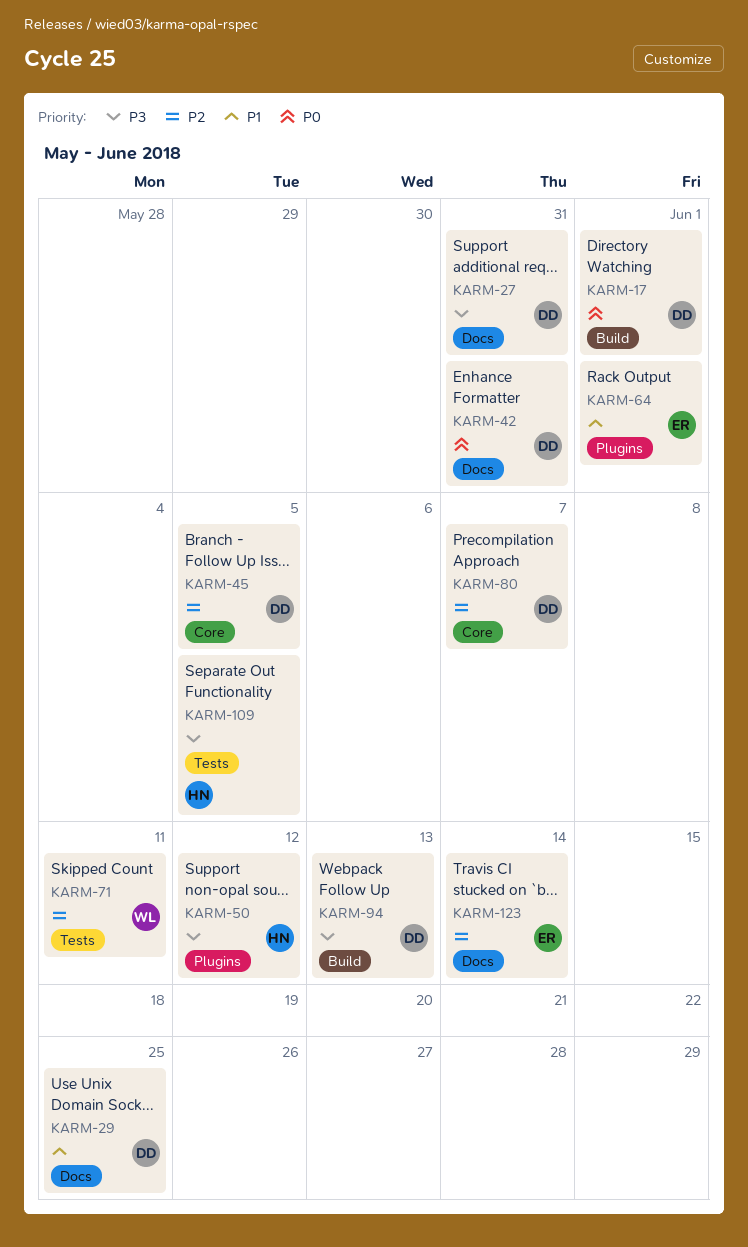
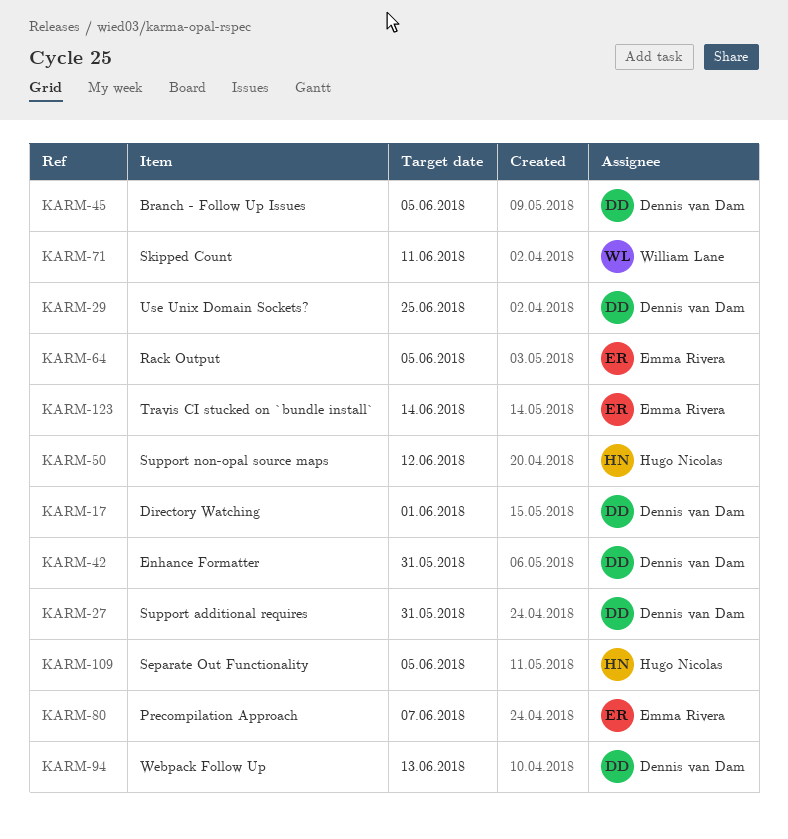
KARM-64, due: Jun 1 -> Jun 5
KARM-80, owner: Dennis van Dam -> Emma Rivera

